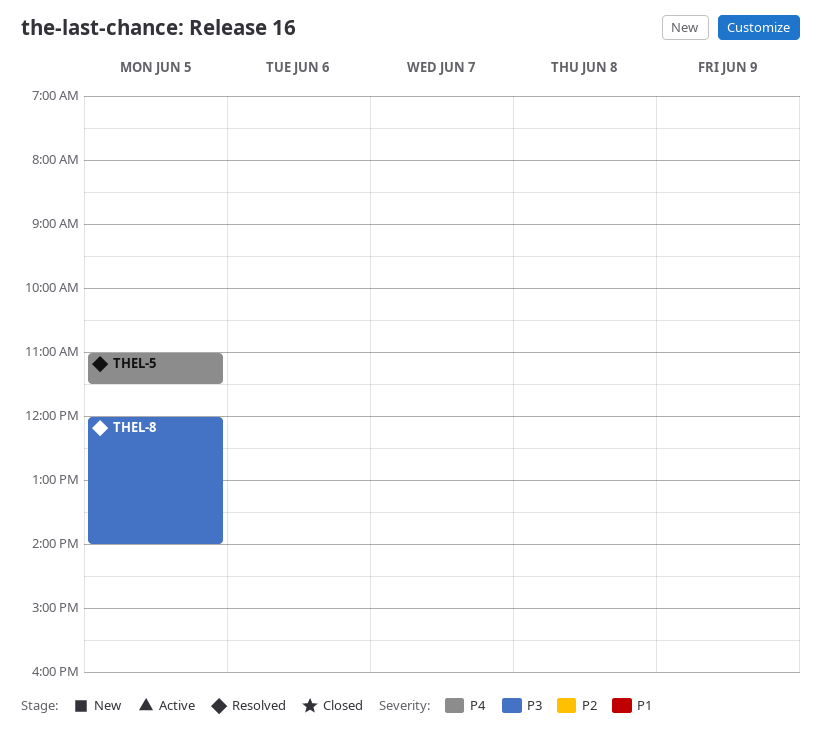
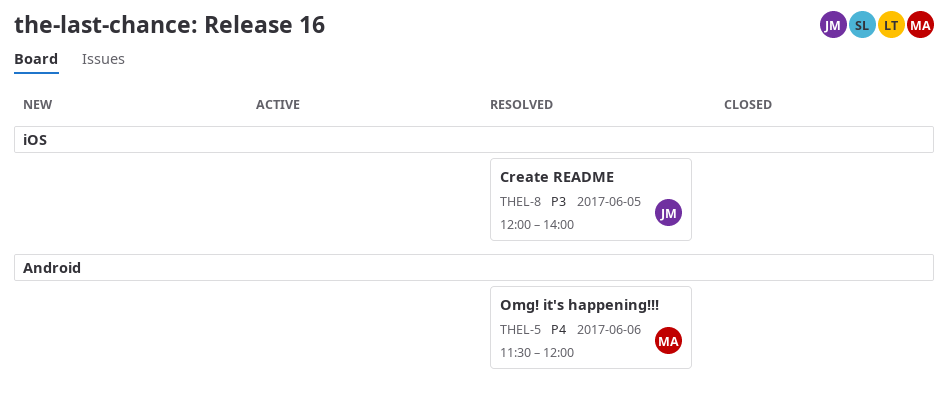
THEL-5, day: Jun 5 -> Jun 6
THEL-5, begins: 11:00 -> 11:30
THEL-5, ends: 11:30 -> 12:00

